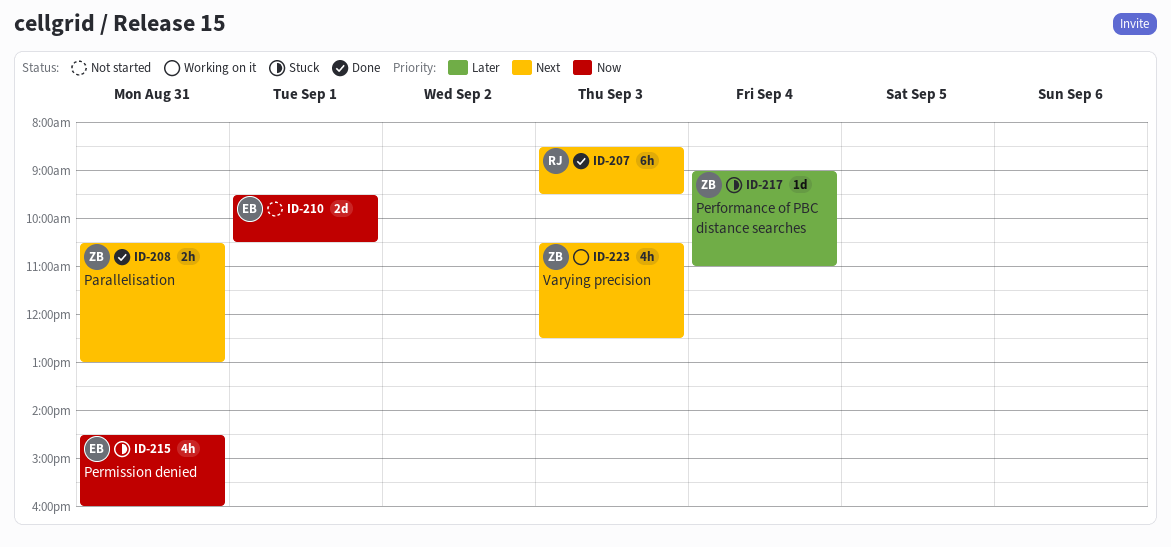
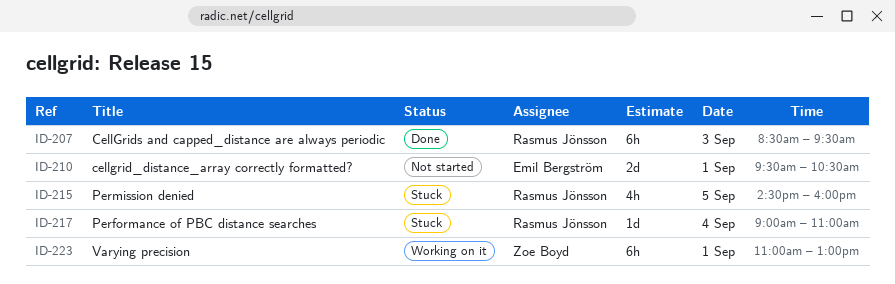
ID-208: present -> none
ID-215, owner: Emil Bergström -> Rasmus Jönsson
ID-215, day: Aug 31 -> Sep 5
ID-217, owner: Zoe Boyd -> Rasmus Jönsson
ID-223, estimate: 4h -> 6h
ID-223, day: Sep 3 -> Sep 1
ID-223, begins: 10:30 -> 11:00
ID-223, ends: 12:30 -> 13:00

